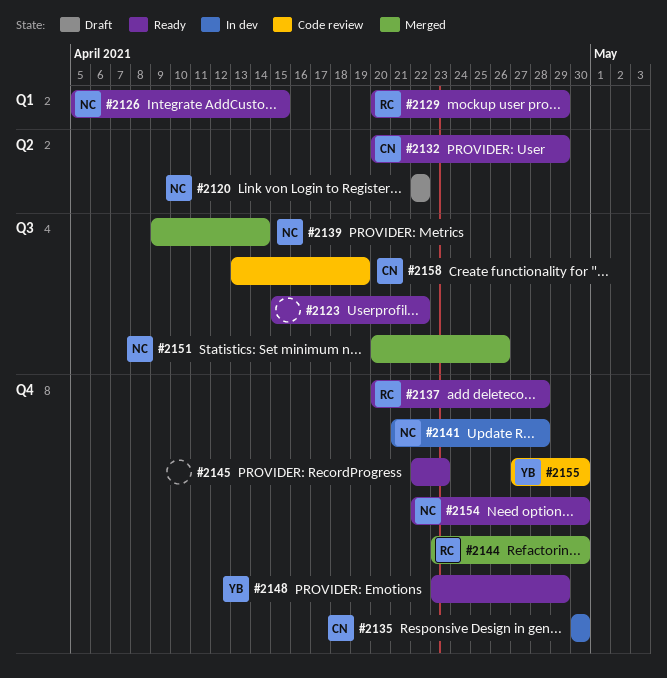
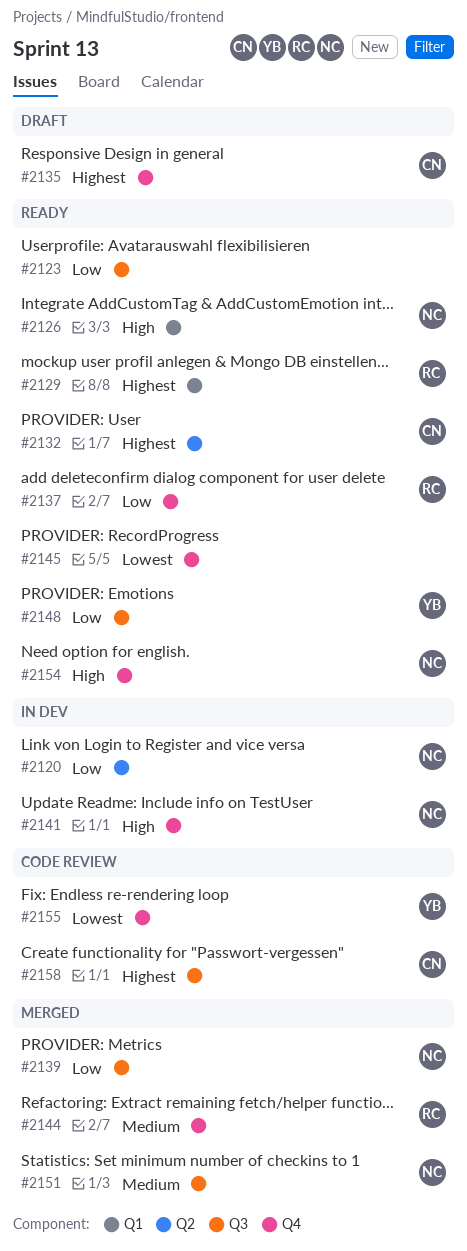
#2120, status: Draft -> In dev
#2135, status: In dev -> Draft
#2148, label: Q4 -> Q3

